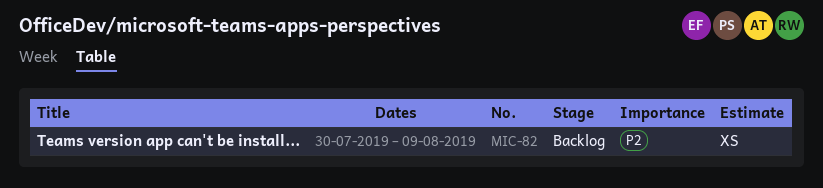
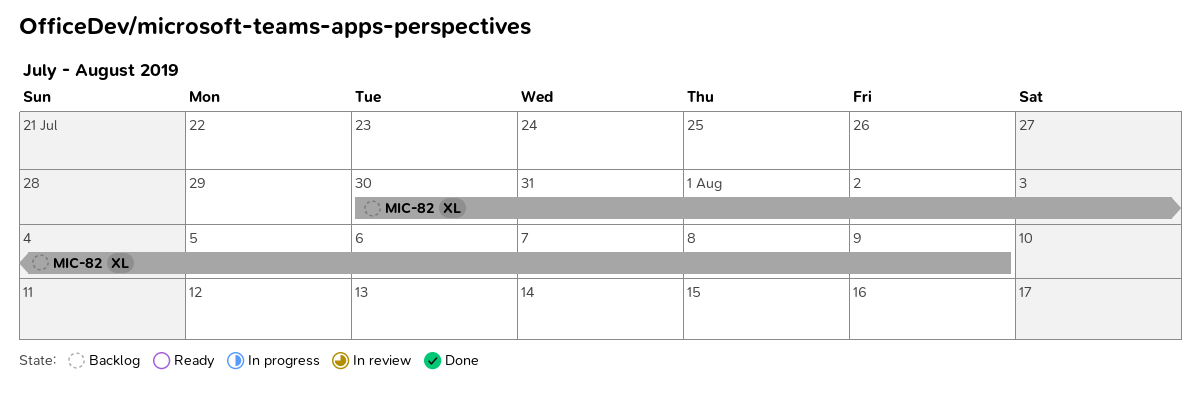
MIC-82, estimate: XS -> XL

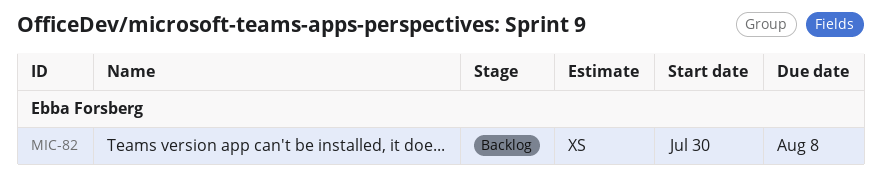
MIC-82, estimate: XL -> XS
MIC-82, due: Aug 9 -> Aug 8

